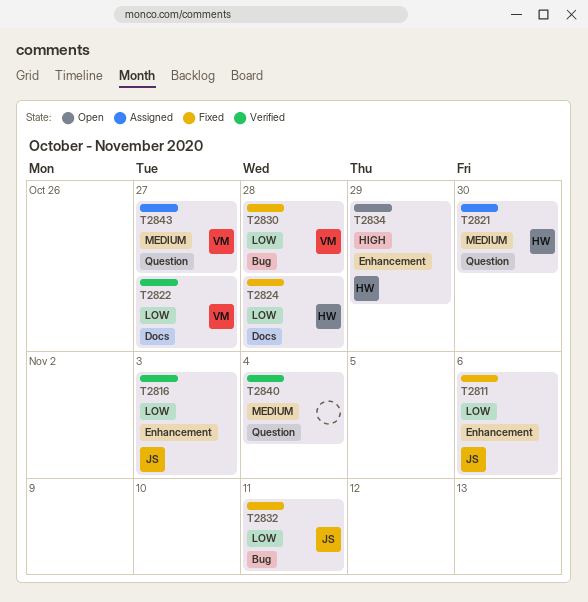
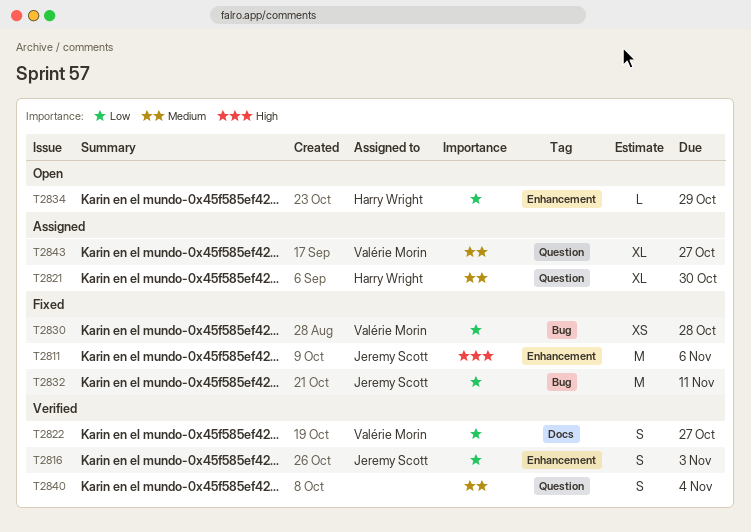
T2811, priority: Low -> High
T2824: present -> none
T2834, priority: High -> Low

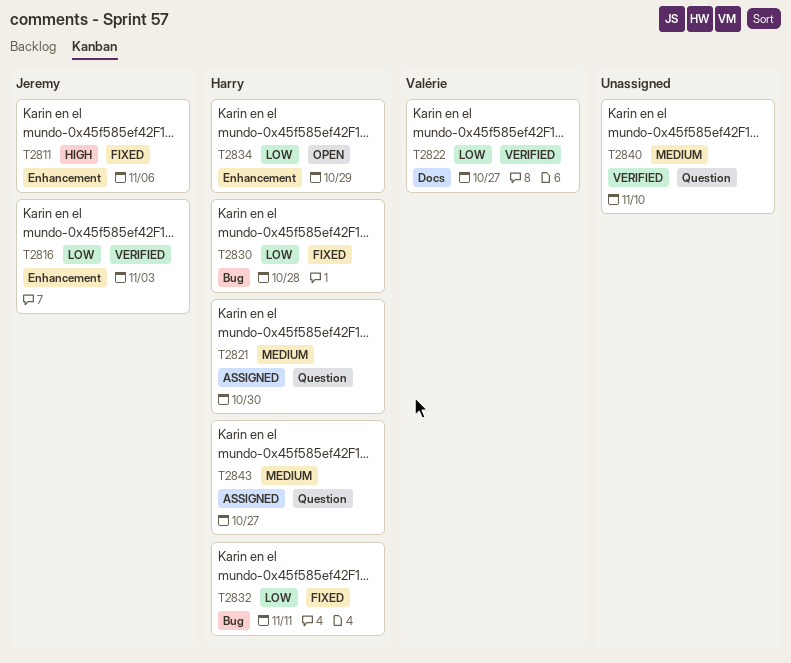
T2830, owner: Valérie Morin -> Harry Wright
T2832, owner: Jeremy Scott -> Harry Wright
T2840, due: Nov 4 -> Nov 10
T2843, owner: Valérie Morin -> Harry Wright

